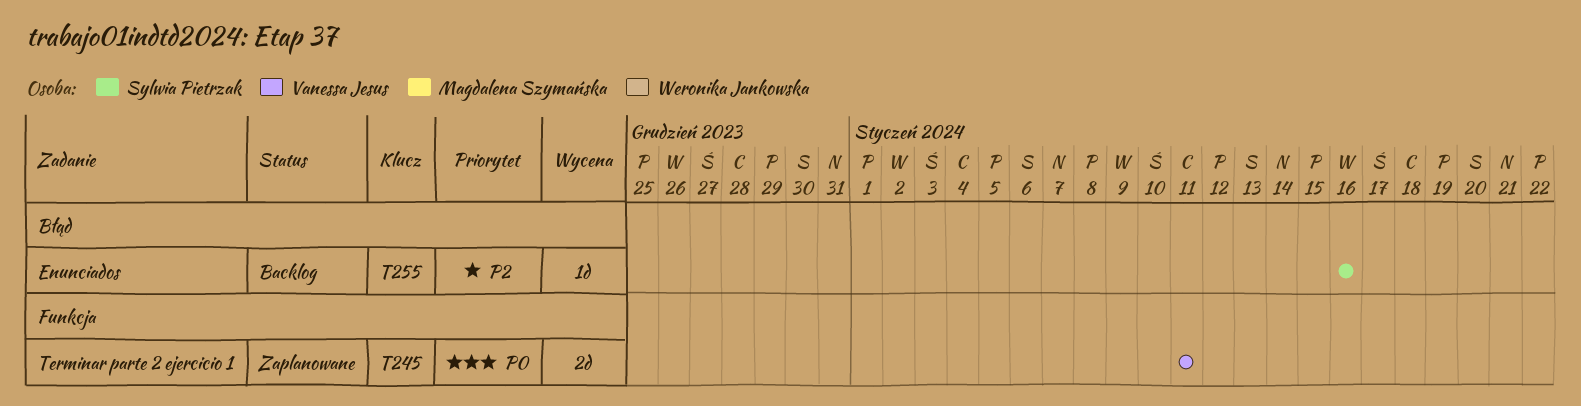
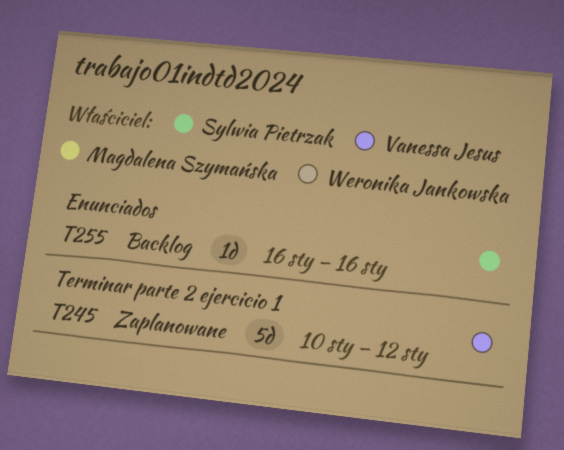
T245, estimate: 2d -> 5d
T245, start: Jan 11 -> Jan 10
T245, due: Jan 11 -> Jan 12

